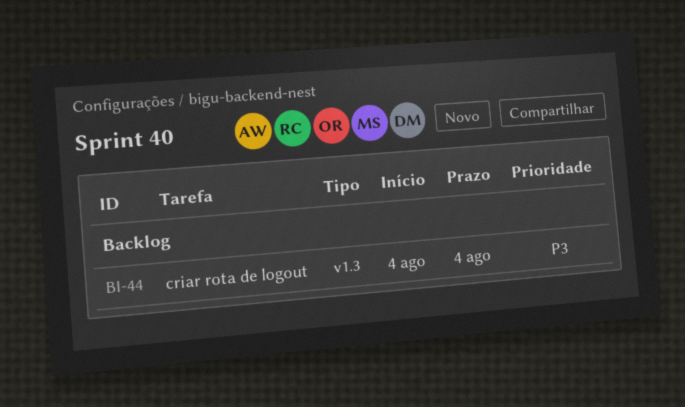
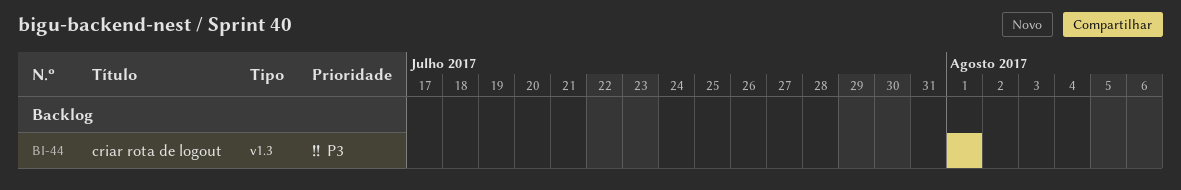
BI-44, start: Aug 4 -> Aug 1
BI-44, due: Aug 4 -> Aug 1

